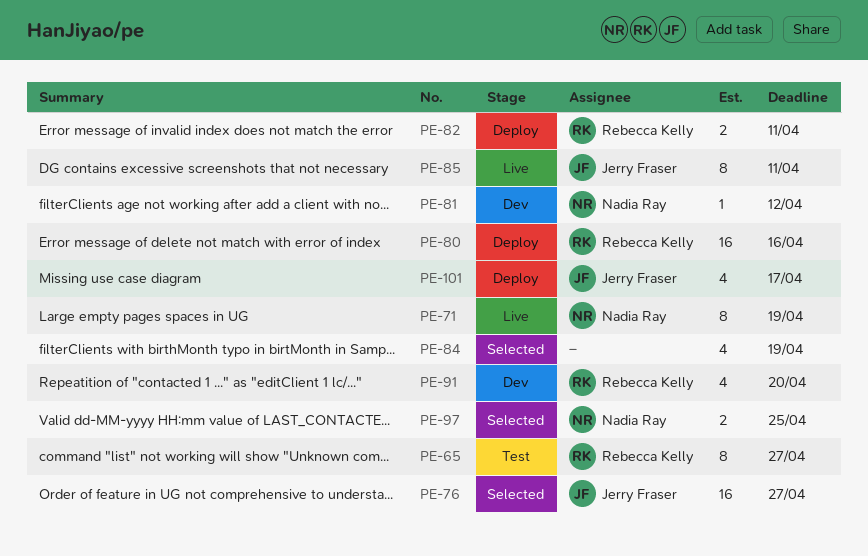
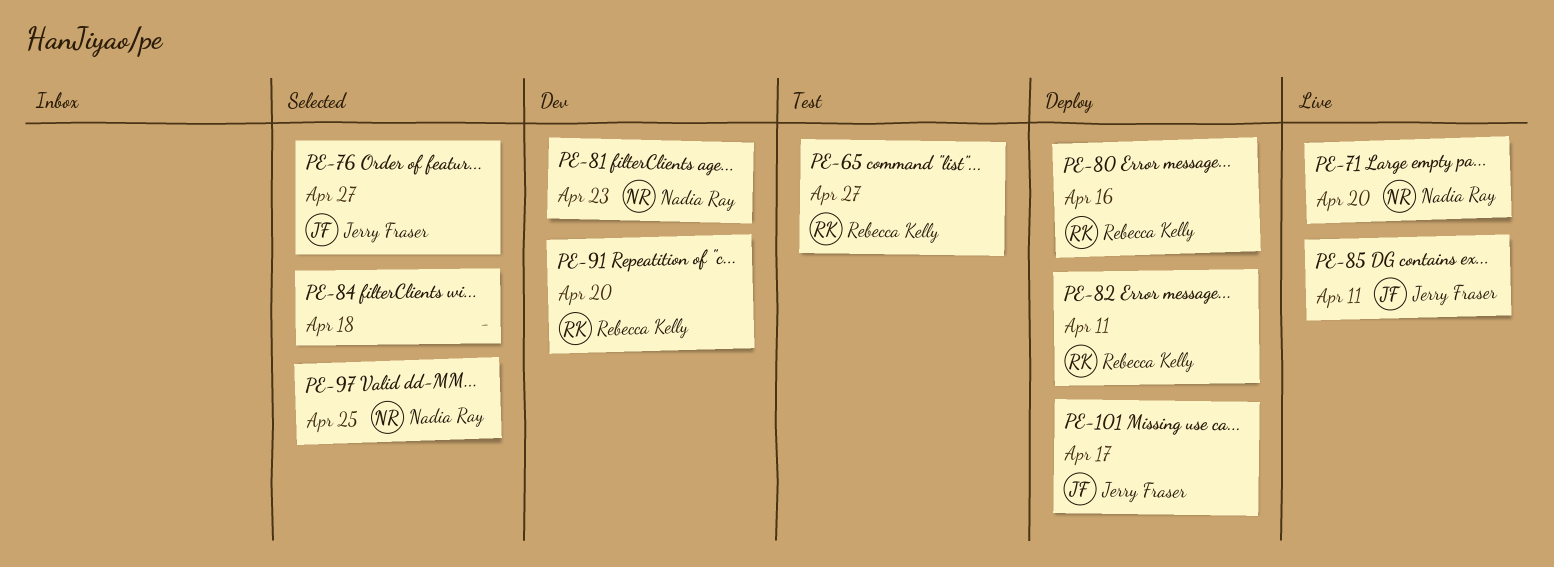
PE-71, due: Apr 19 -> Apr 20
PE-81, due: Apr 12 -> Apr 23
PE-84, due: Apr 19 -> Apr 18

